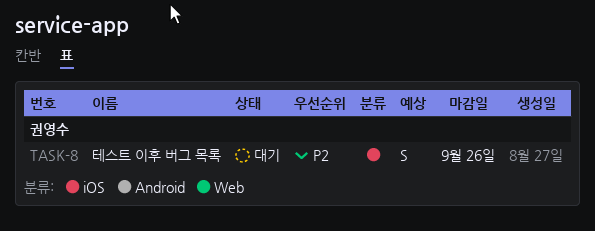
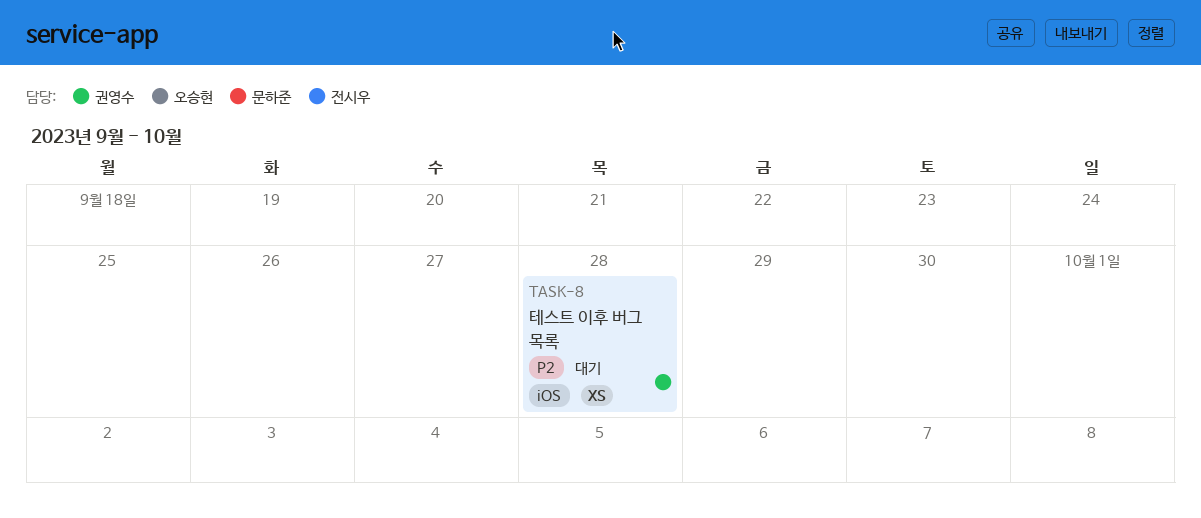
TASK-8, estimate: S -> XS
TASK-8, due: Sep 26 -> Sep 28

